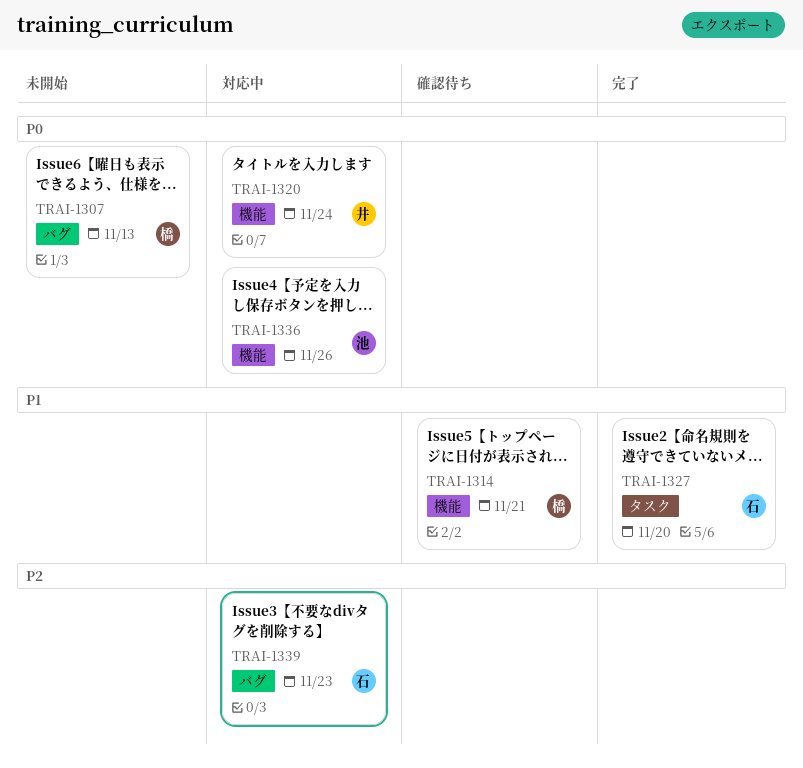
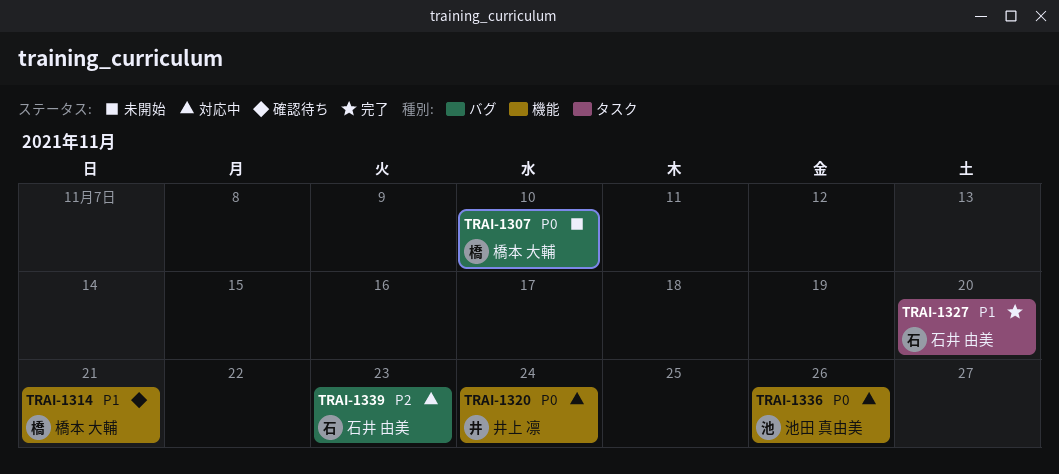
TRAI-1307, due: Nov 13 -> Nov 10

